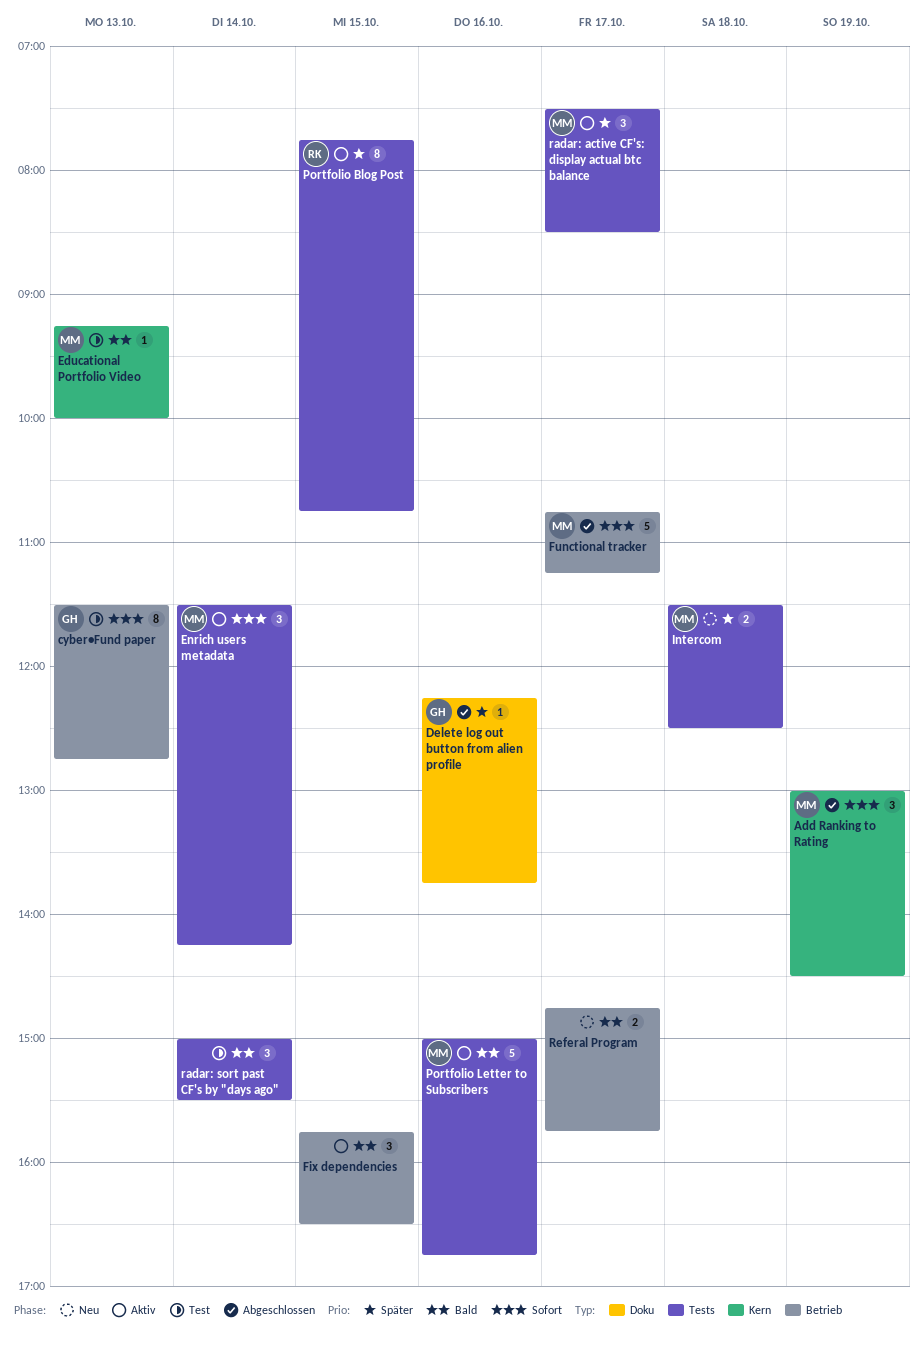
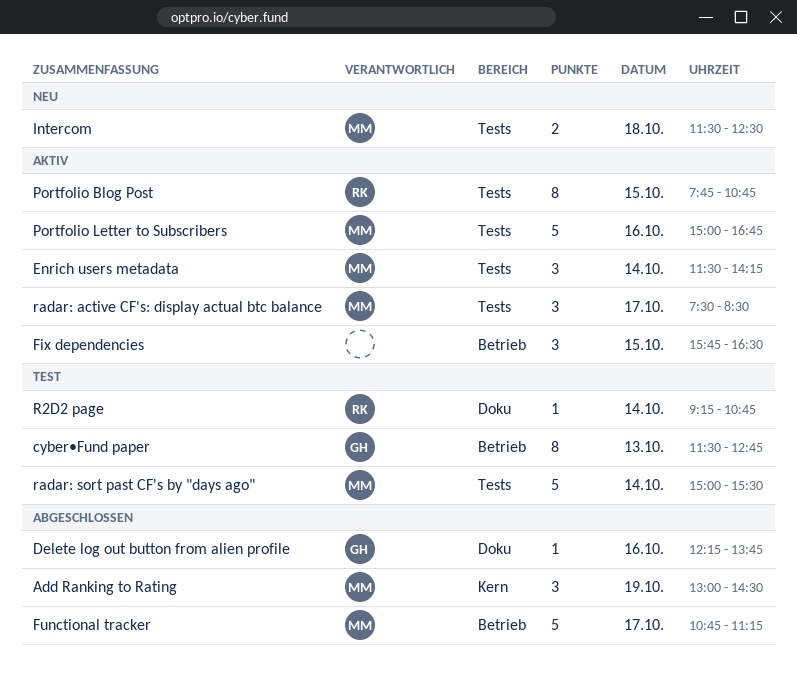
Educational Portfolio Video: present -> none
R2D2 page: none -> present
radar: sort past CF's by "days ago", owner: none -> MM
radar: sort past CF's by "days ago", estimate: 3 -> 5
Referal Program: present -> none

